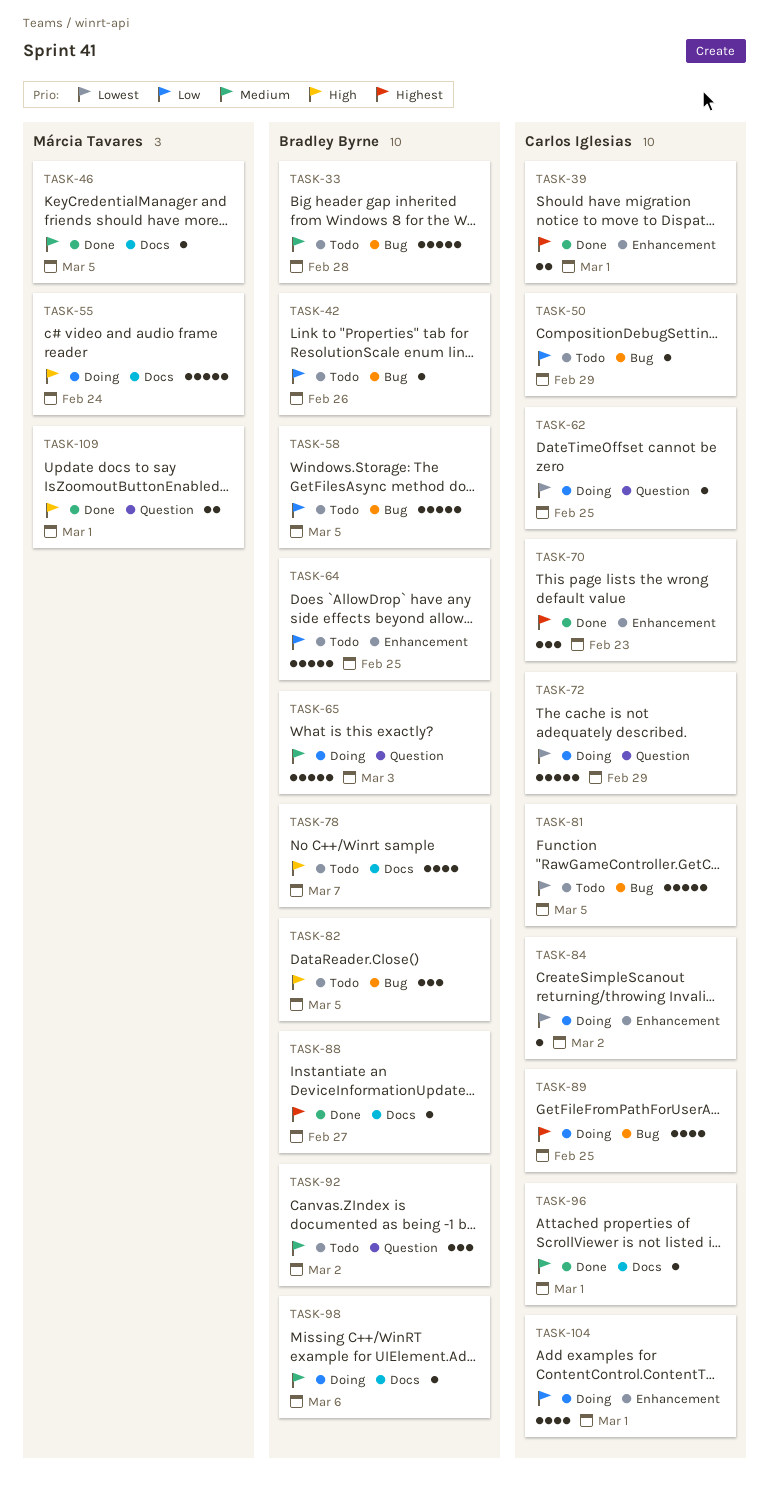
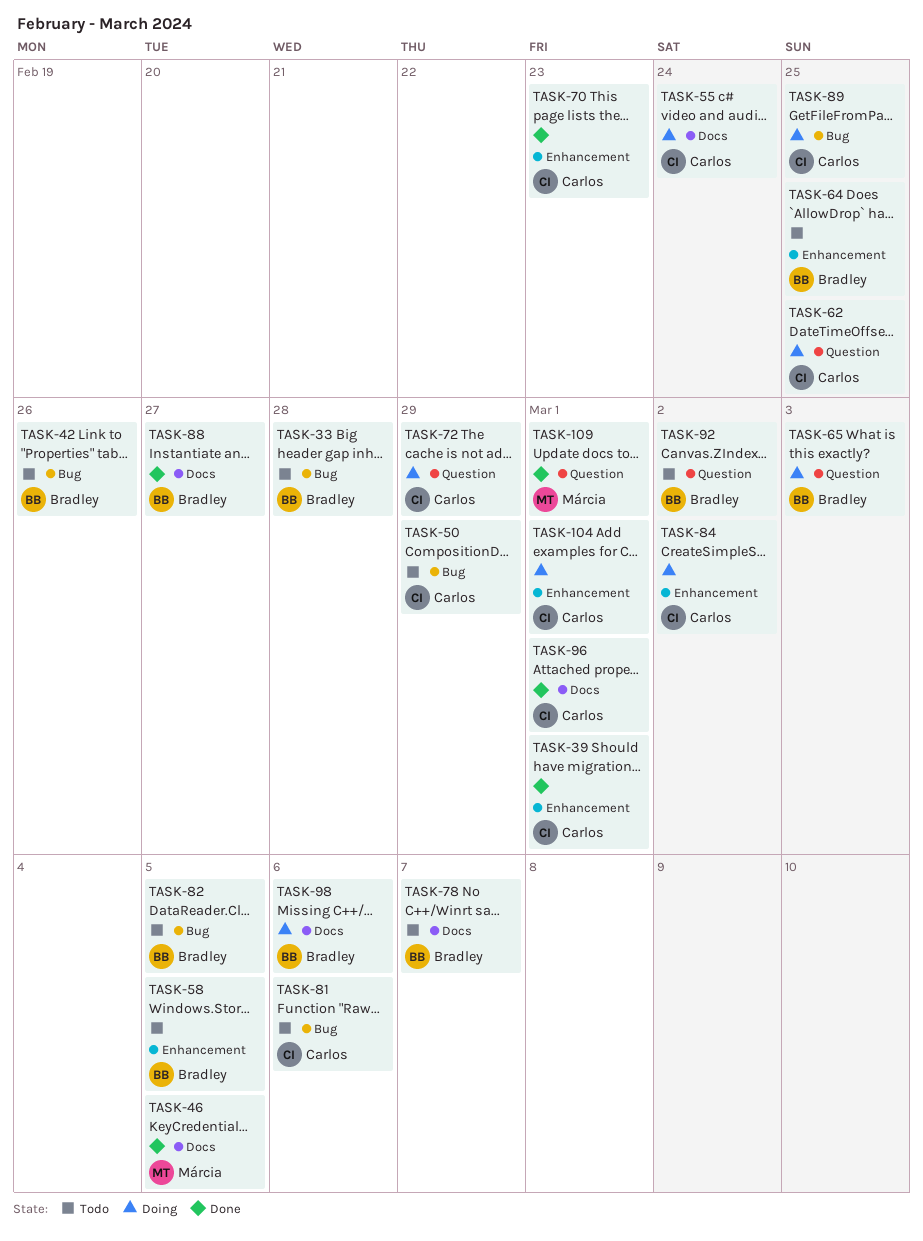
TASK-55, owner: Márcia Tavares -> Carlos Iglesias
TASK-58, label: Bug -> Enhancement
TASK-81, due: Mar 5 -> Mar 6

